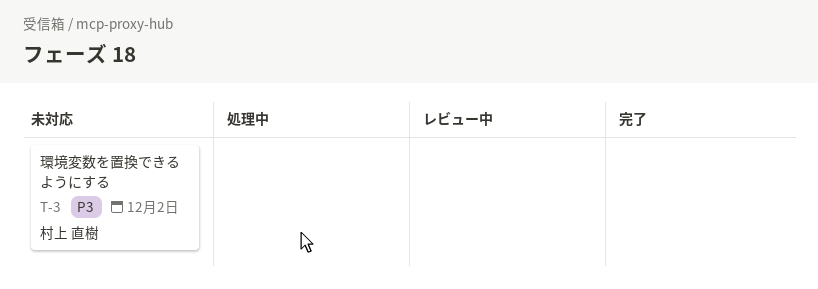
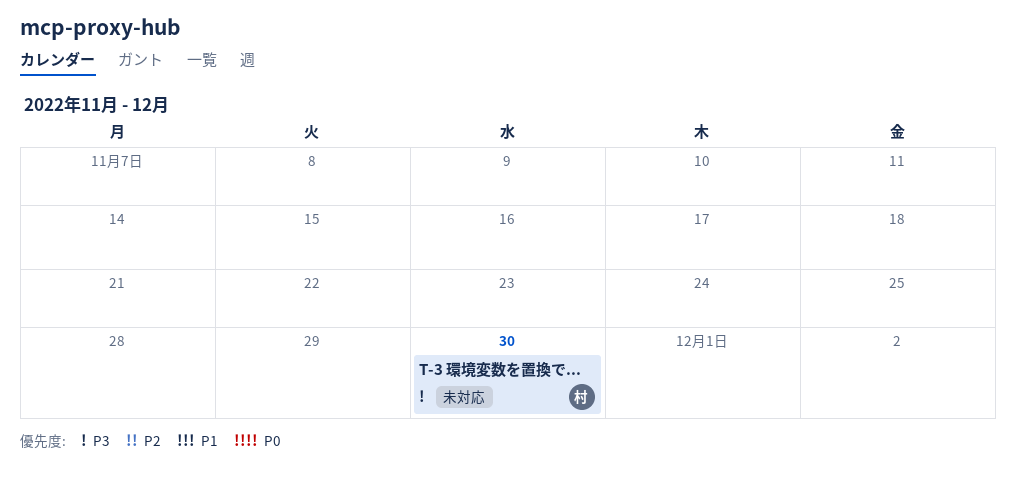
T-3, due: Dec 2 -> Nov 30

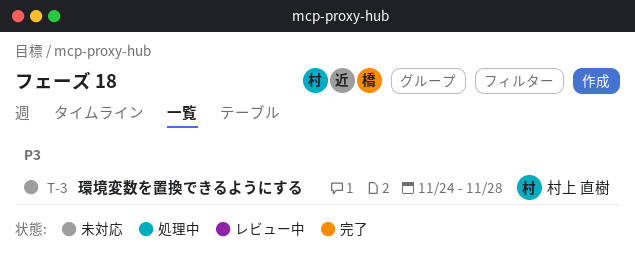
T-3, due: Nov 30 -> Nov 28

